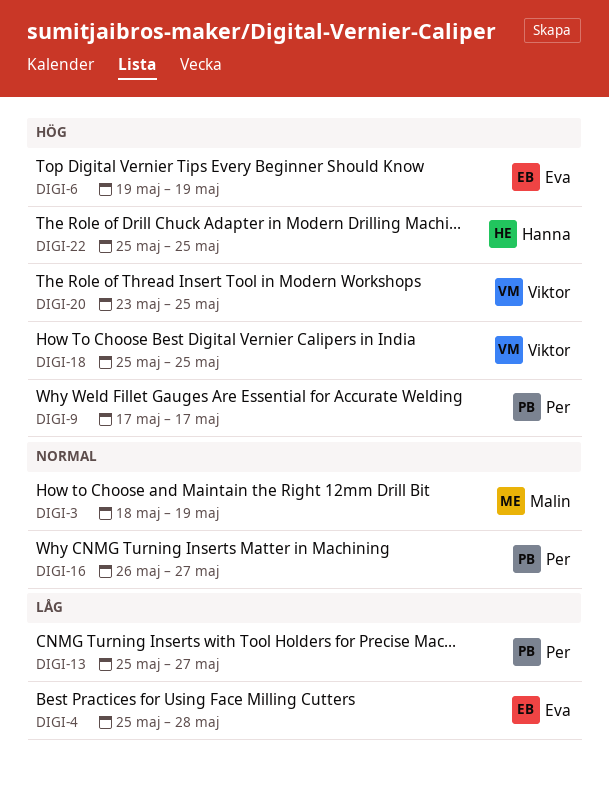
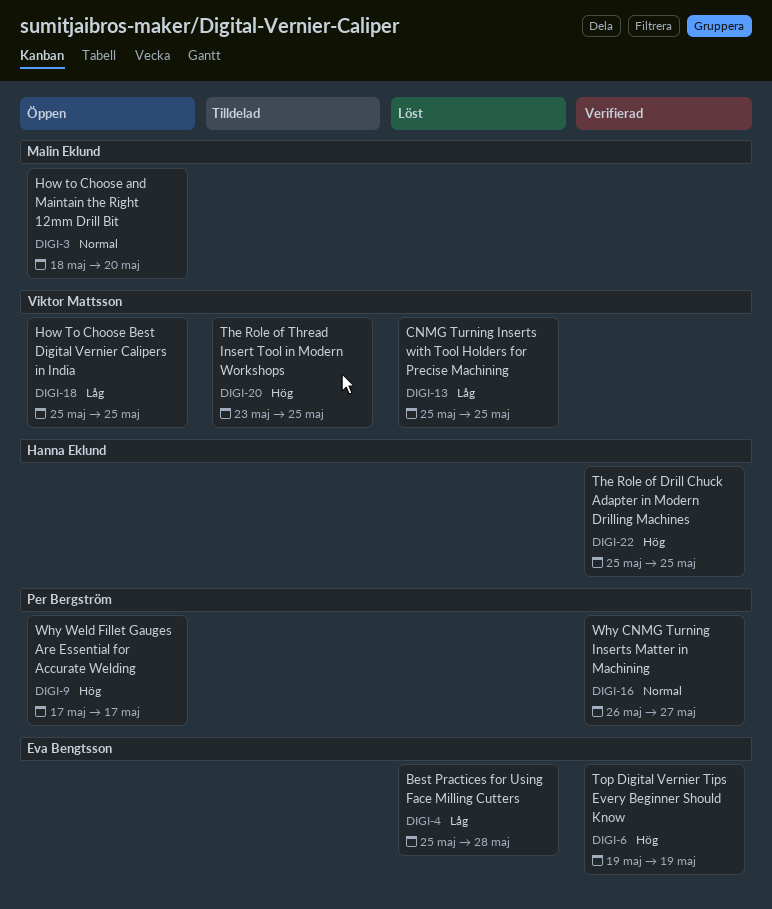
DIGI-3, due: May 19 -> May 20
DIGI-13, owner: Per Bergström -> Viktor Mattsson
DIGI-13, due: May 27 -> May 25
DIGI-18, priority: Hög -> Låg

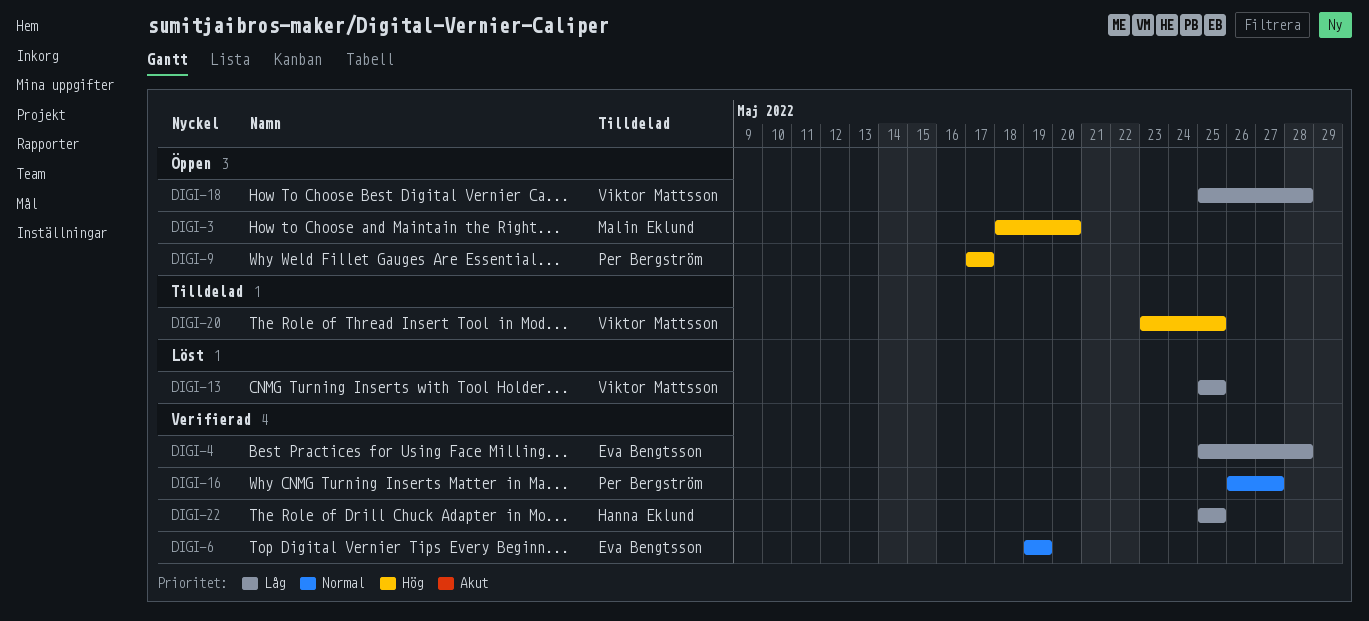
DIGI-3, priority: Normal -> Hög
DIGI-4, status: Löst -> Verifierad
DIGI-6, priority: Hög -> Normal
DIGI-18, due: May 25 -> May 28
DIGI-22, priority: Hög -> Låg

